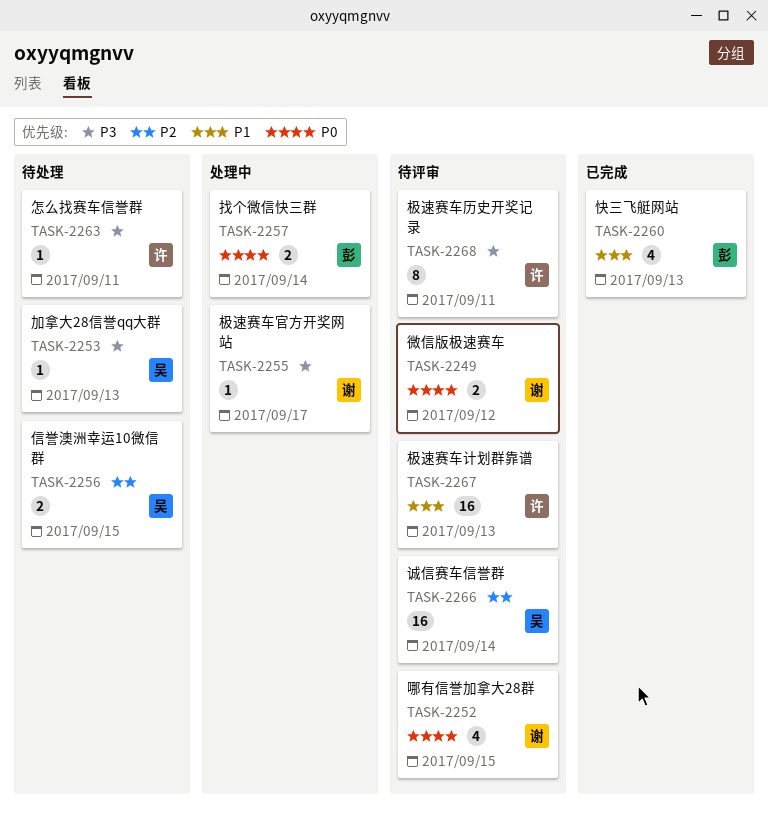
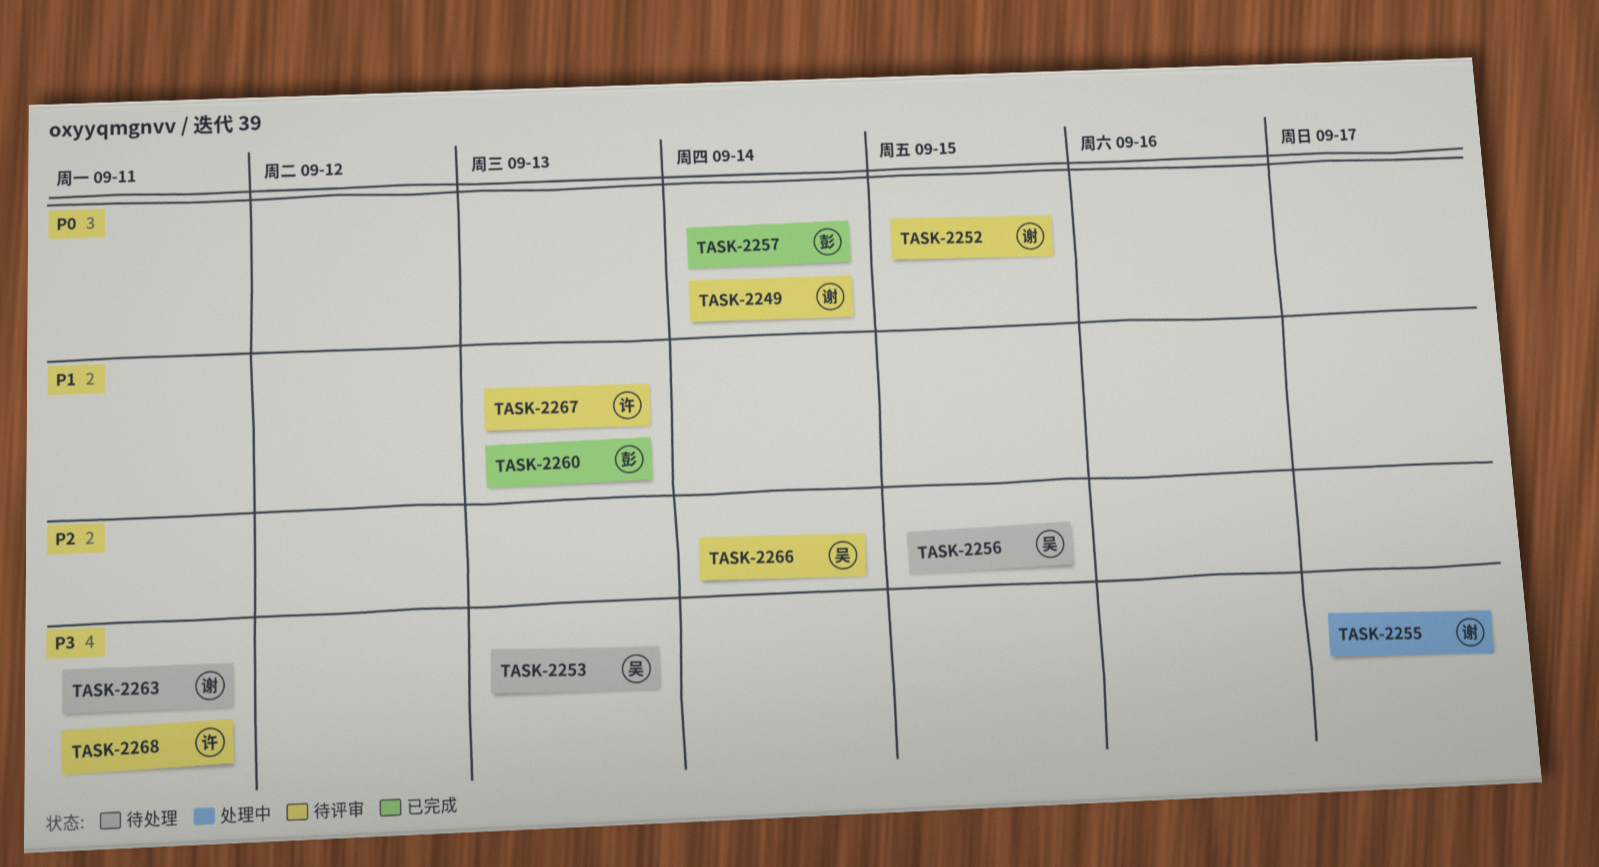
TASK-2249, due: Sep 12 -> Sep 14
TASK-2257, status: 处理中 -> 已完成
TASK-2263, owner: 许 -> 谢

